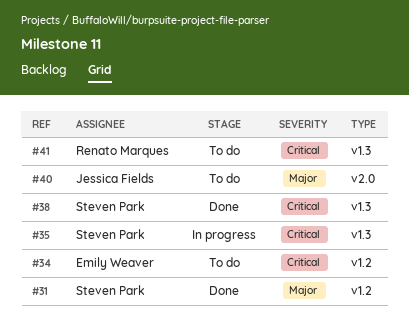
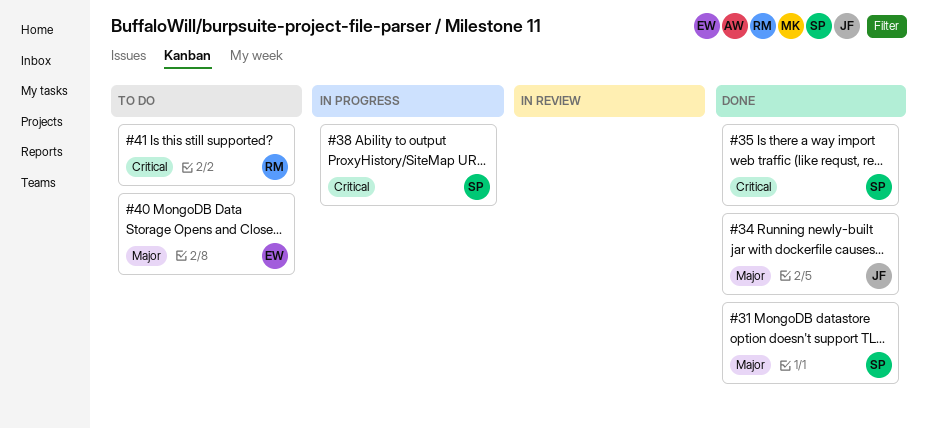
#34, status: To do -> Done
#34, owner: Emily Weaver -> Jessica Fields
#34, priority: Critical -> Major
#35, status: In progress -> Done
#38, status: Done -> In progress
#40, owner: Jessica Fields -> Emily Weaver

